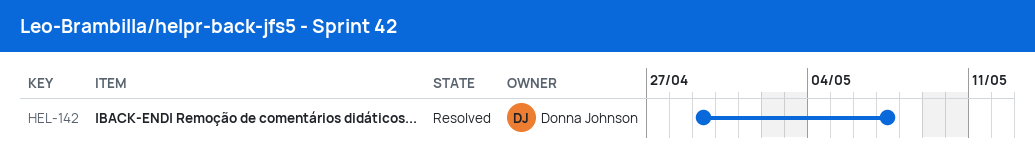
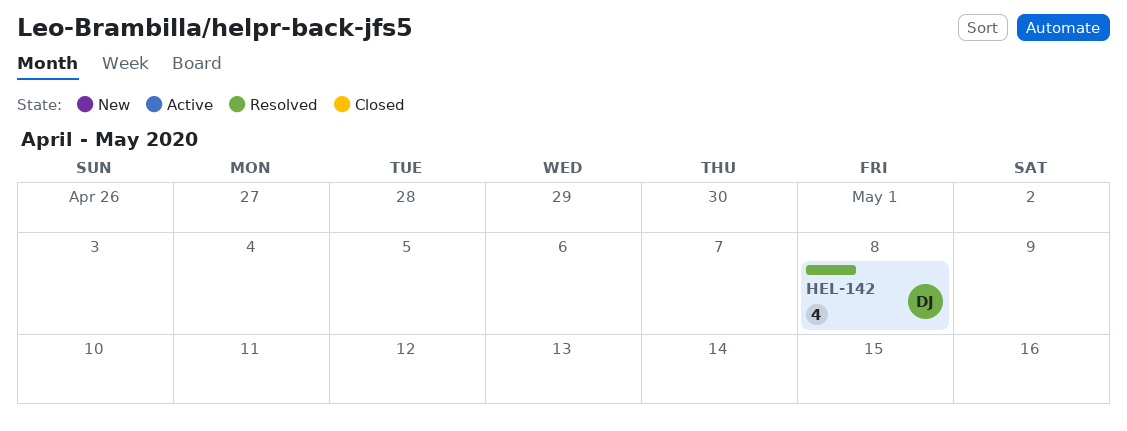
HEL-142, due: May 7 -> May 8

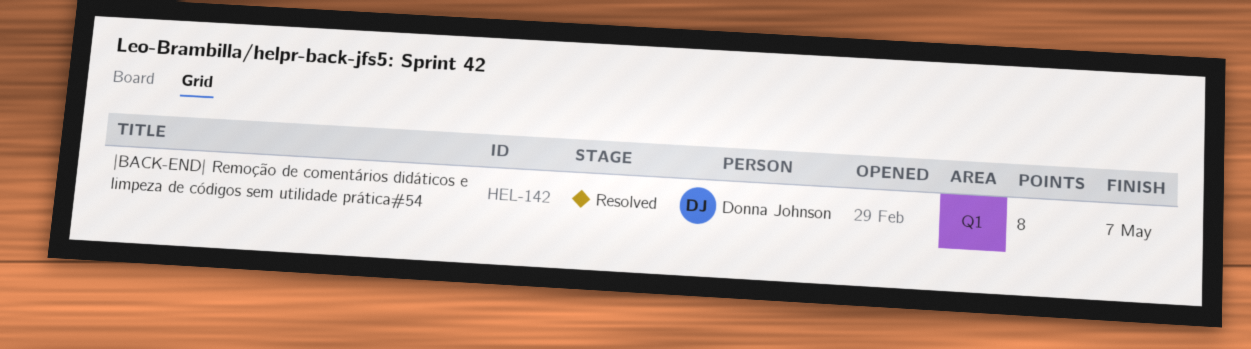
HEL-142, estimate: 4 -> 8
HEL-142, due: May 8 -> May 7

